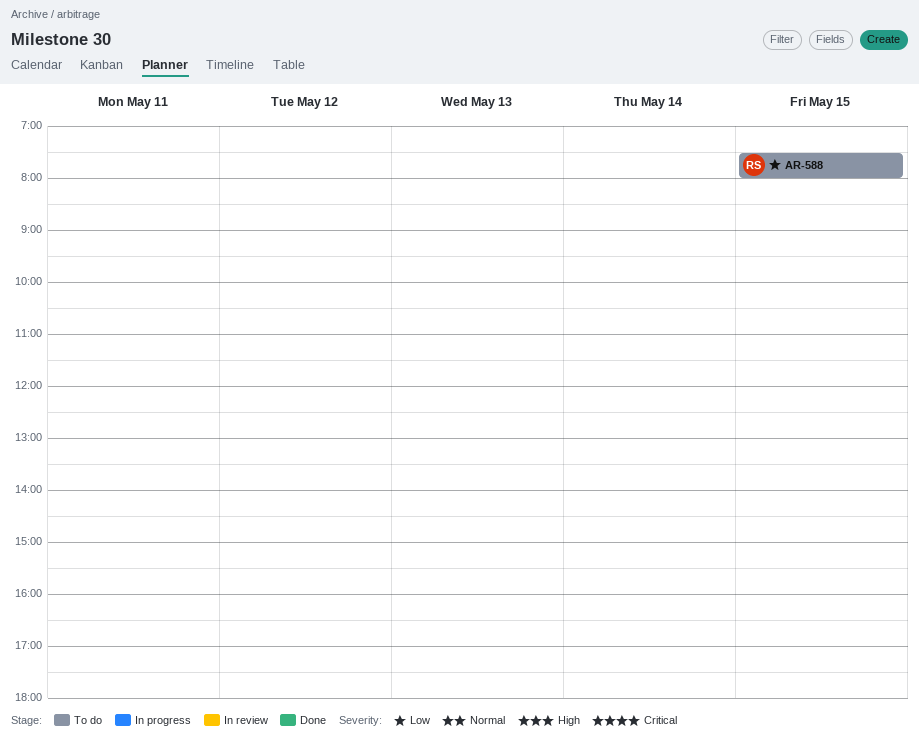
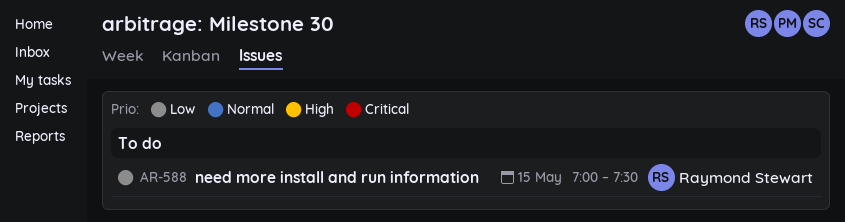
AR-588, begins: 07:30 -> 07:00
AR-588, ends: 08:00 -> 07:30

